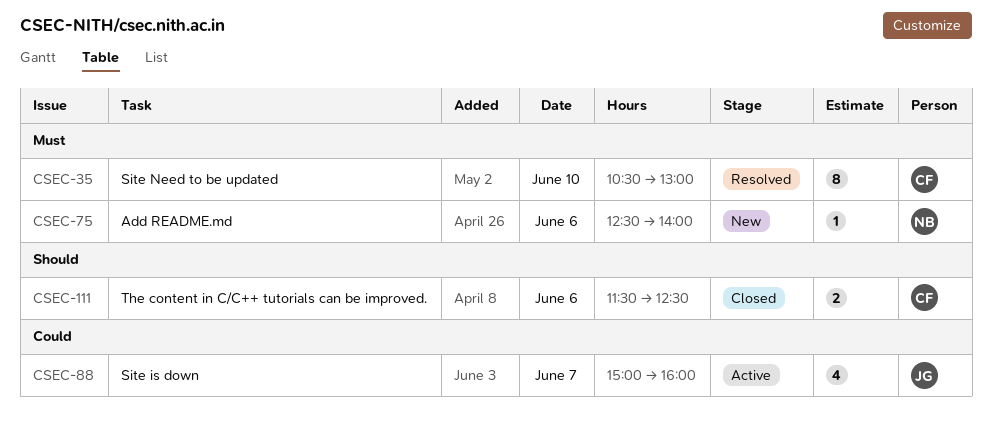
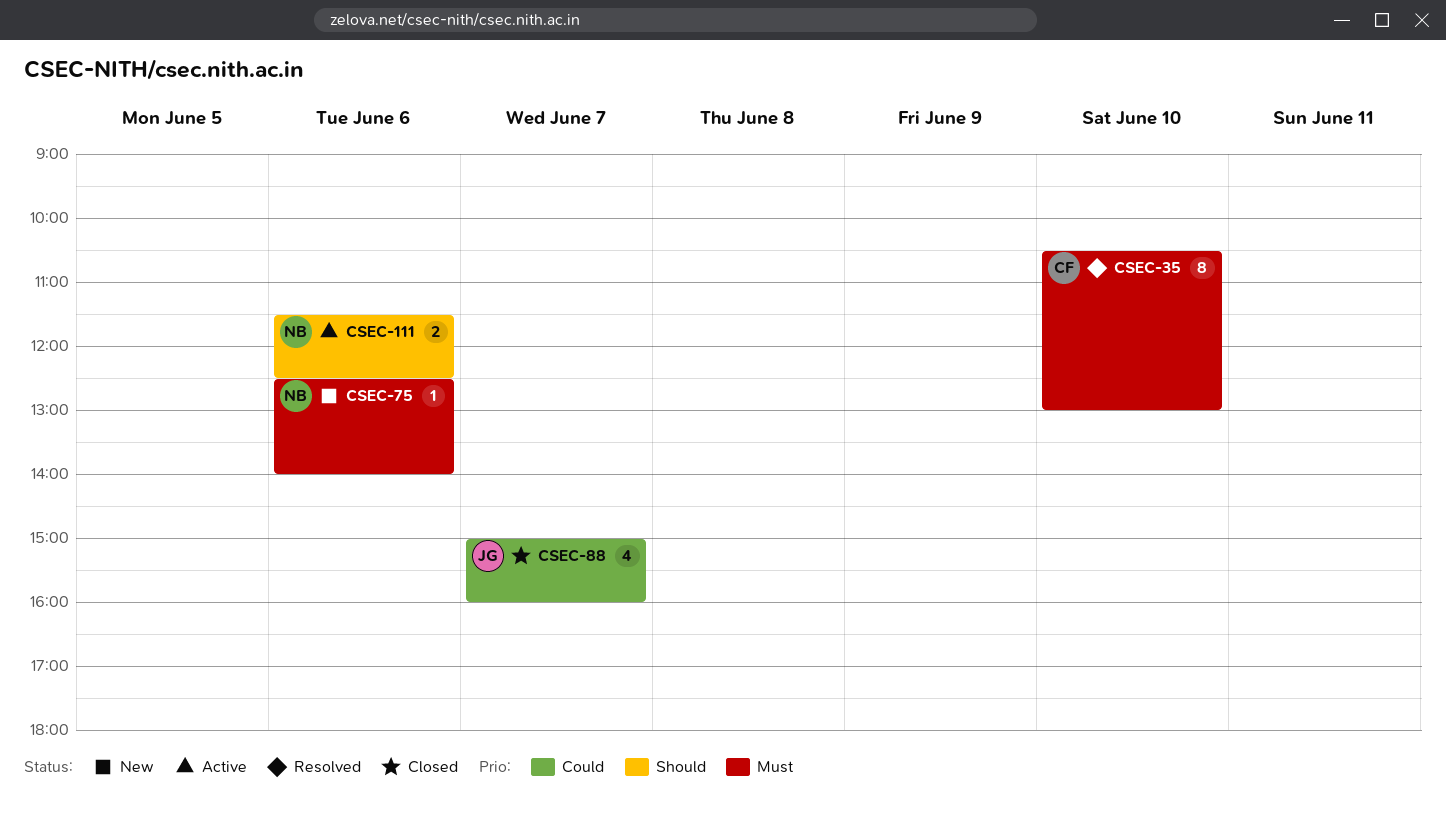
CSEC-88, status: Active -> Closed
CSEC-111, status: Closed -> Active
CSEC-111, owner: CF -> NB

